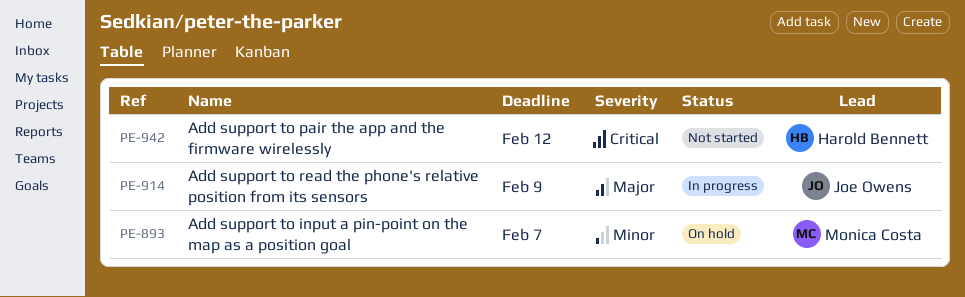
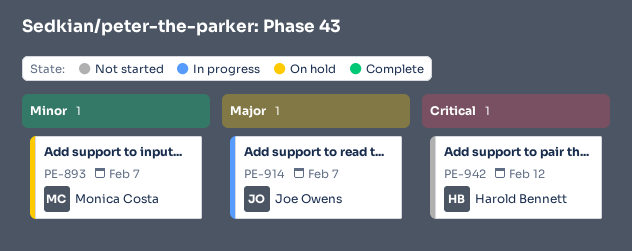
PE-914, due: Feb 9 -> Feb 7

